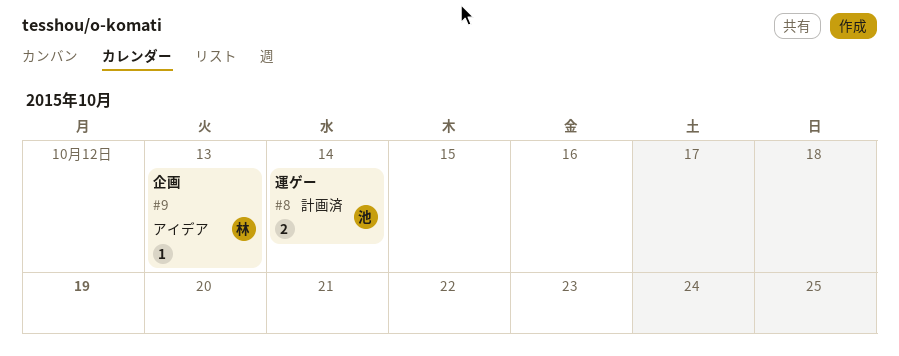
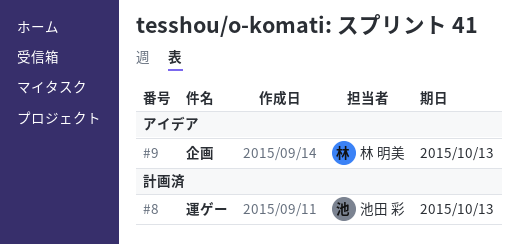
#8, due: Oct 14 -> Oct 13

